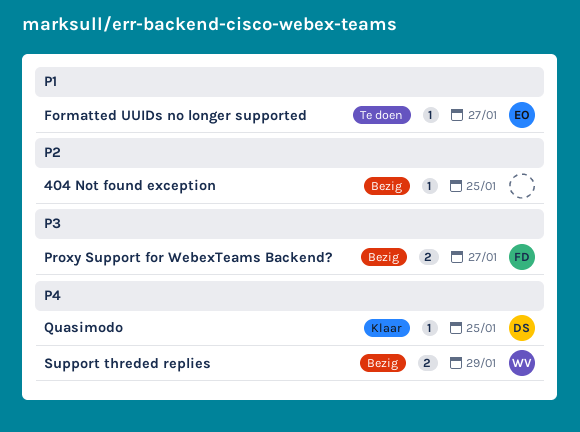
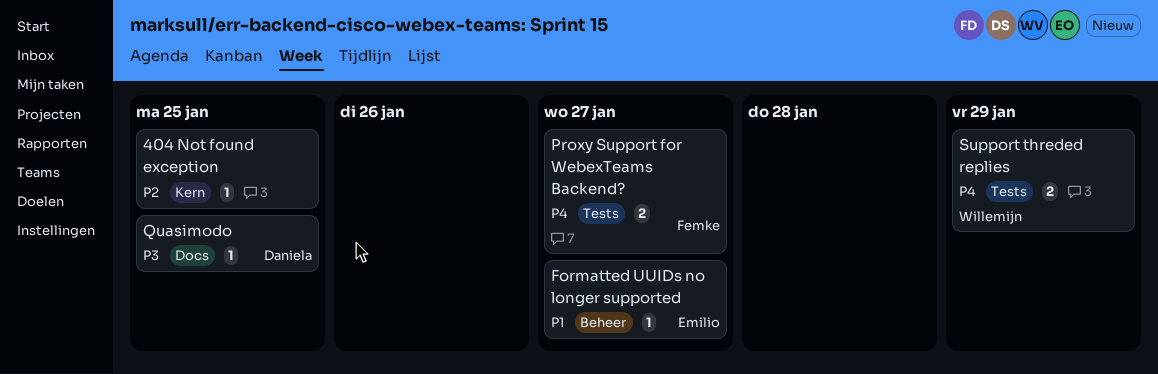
Proxy Support for WebexTeams Backend?, priority: P3 -> P4
Quasimodo, priority: P4 -> P3

